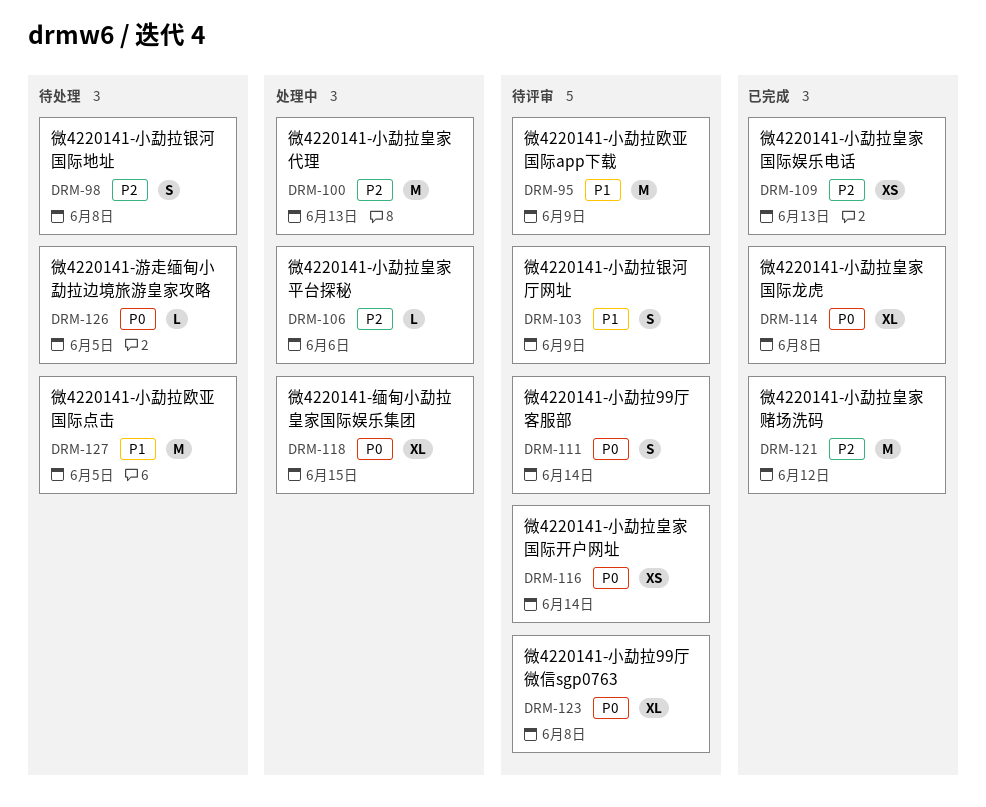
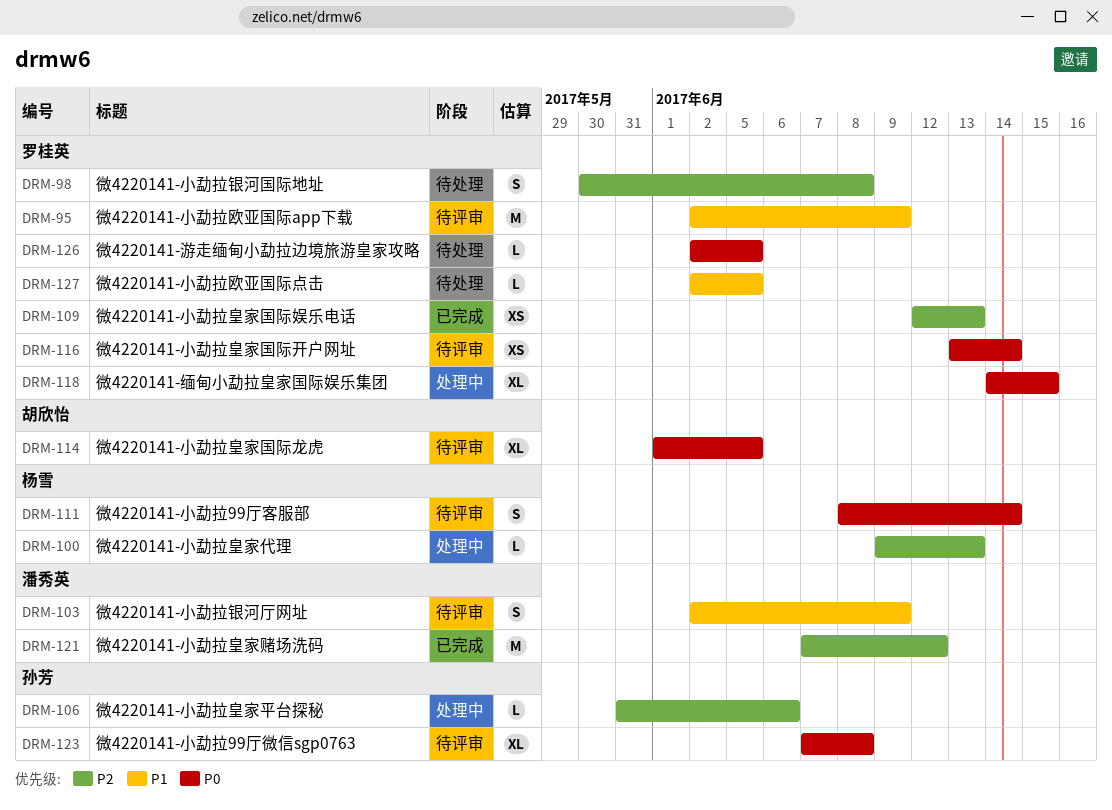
DRM-100, estimate: M -> L
DRM-114, status: 已完成 -> 待评审
DRM-114, due: Jun 8 -> Jun 5
DRM-127, estimate: M -> L

